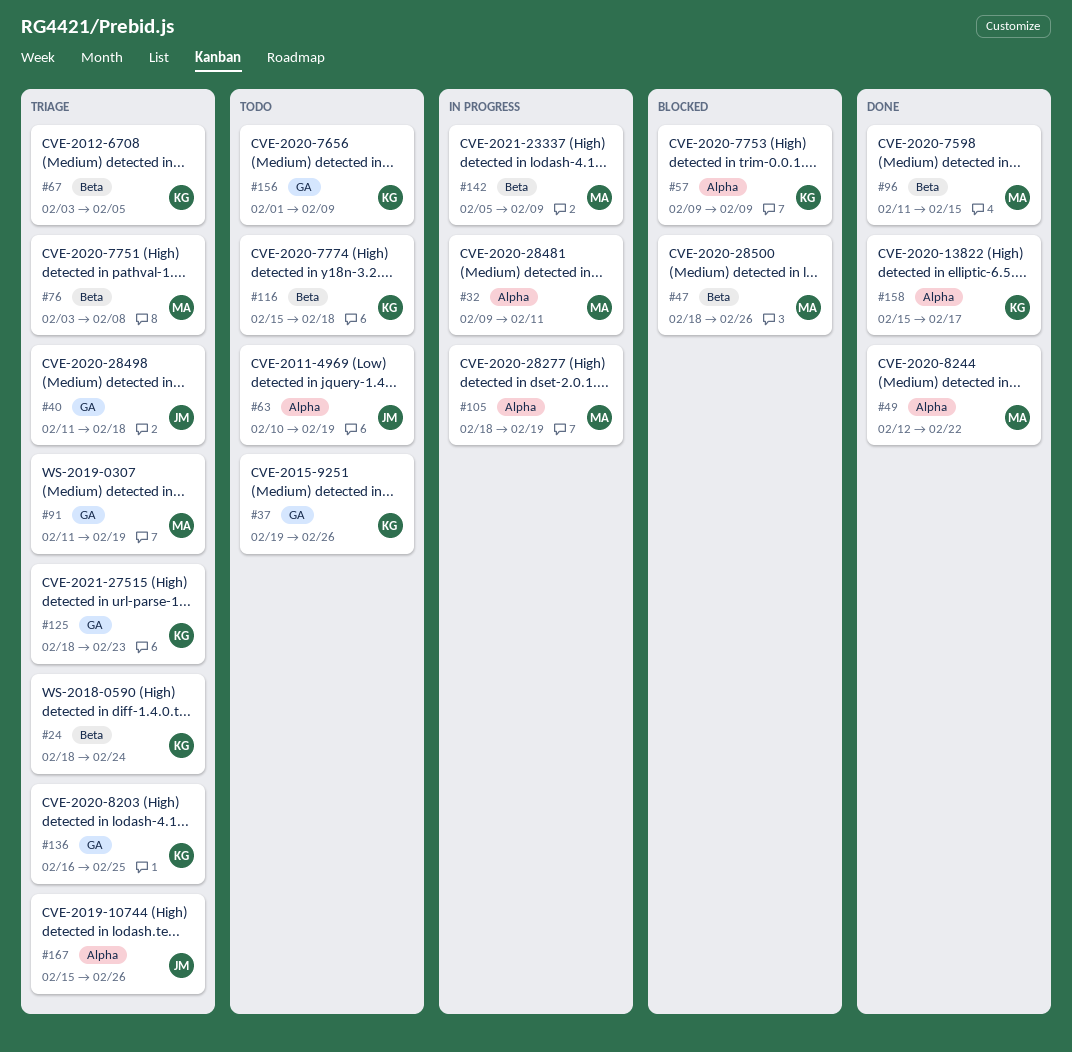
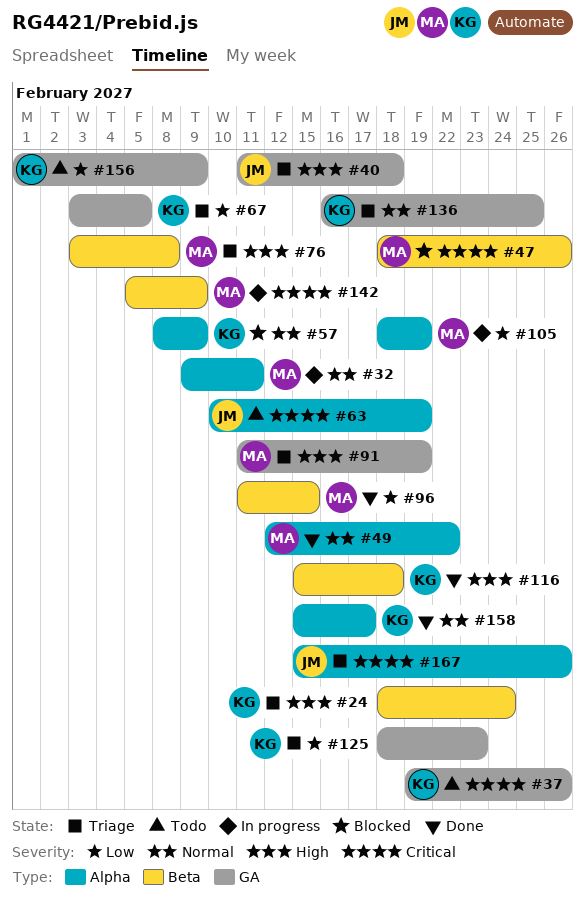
#57, start: Feb 9 -> Feb 8
#67, label: Beta -> GA
#116, status: Todo -> Done

